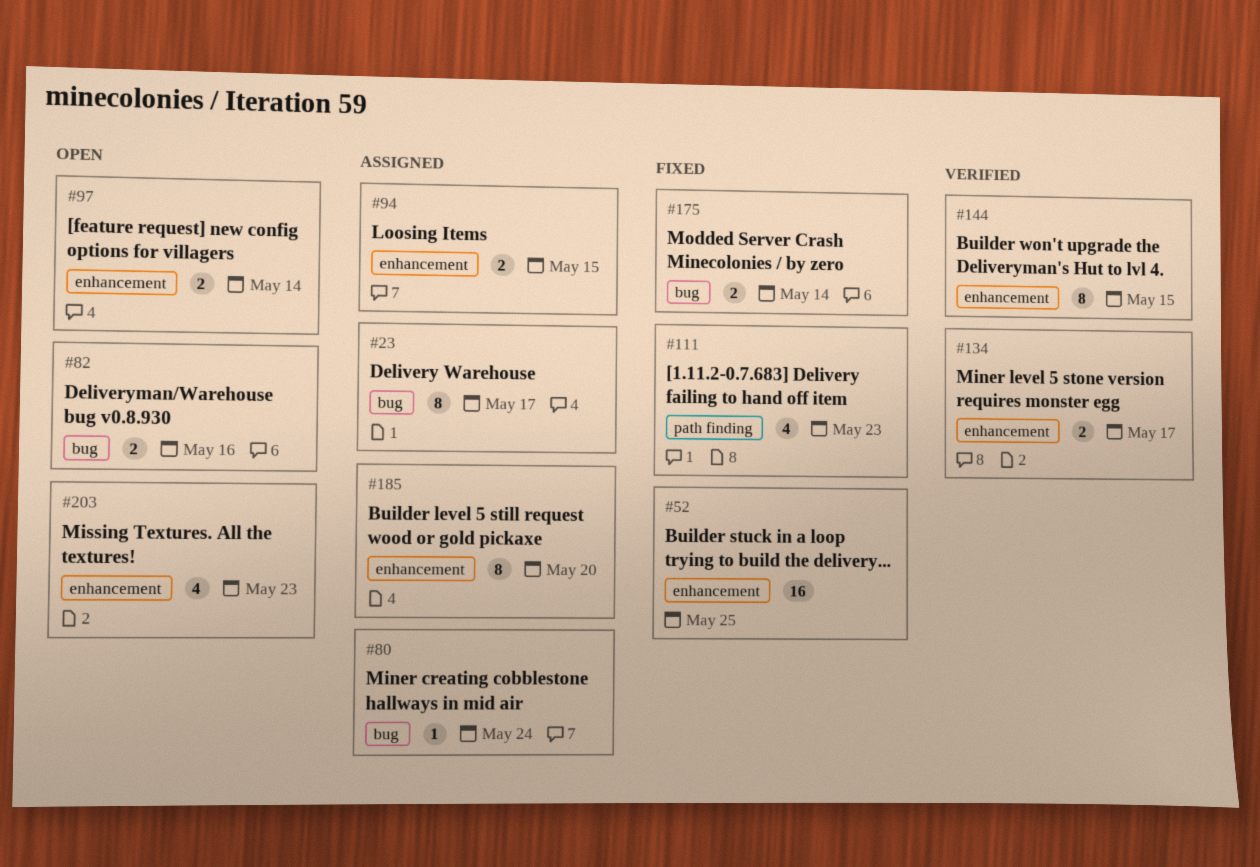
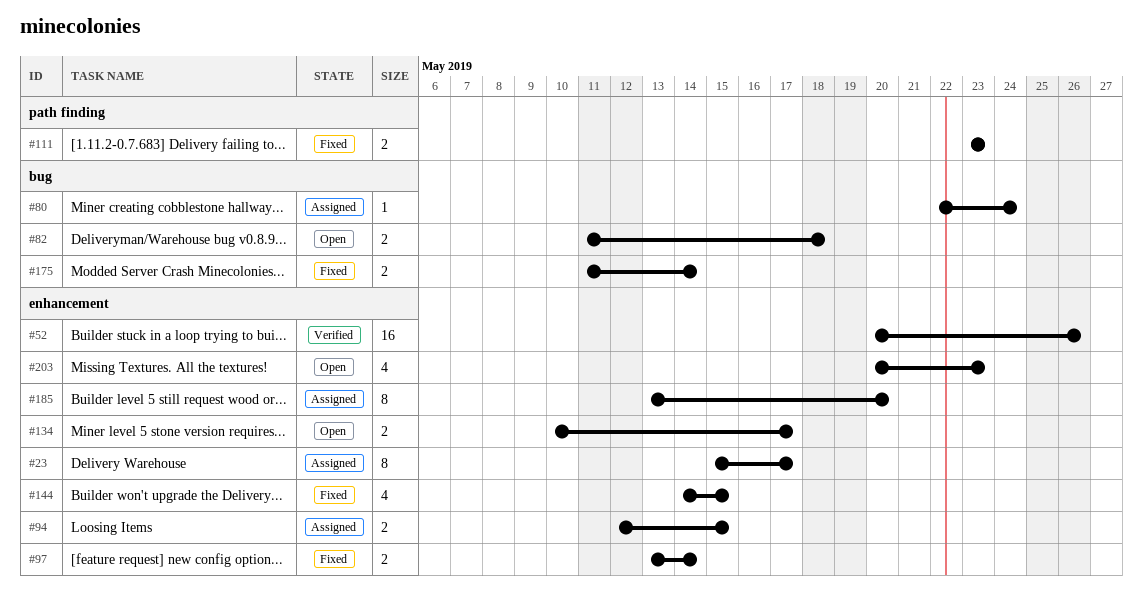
#23, label: bug -> enhancement
#52, status: Fixed -> Verified
#52, due: May 25 -> May 26
#82, due: May 16 -> May 18
#97, status: Open -> Fixed
#111, estimate: 4 -> 2
#134, status: Verified -> Open
#144, status: Verified -> Fixed
#144, estimate: 8 -> 4

